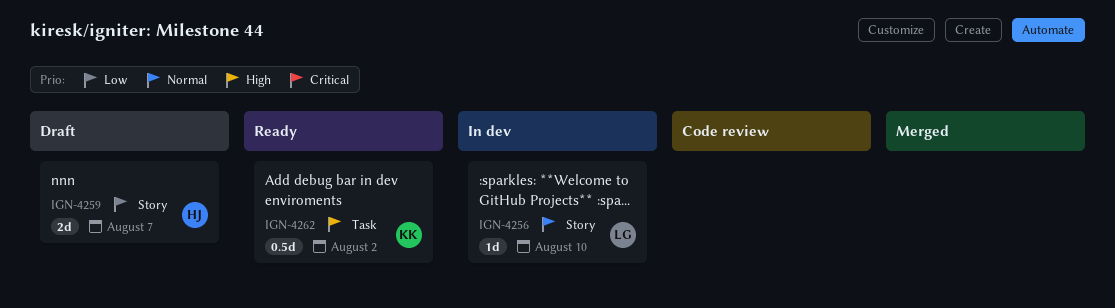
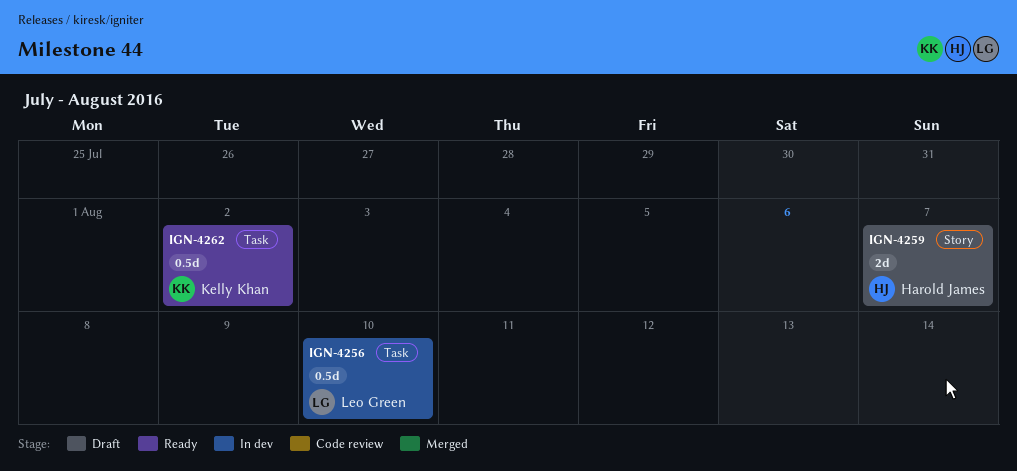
IGN-4256, label: Story -> Task
IGN-4256, estimate: 1d -> 0.5d

